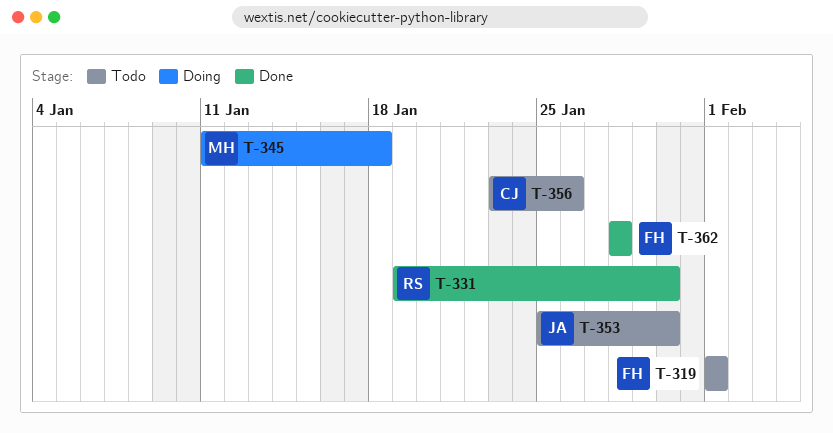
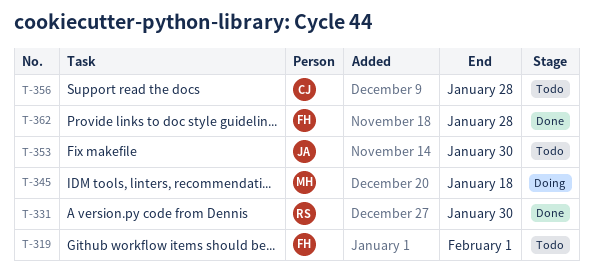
T-356, due: Jan 26 -> Jan 28

